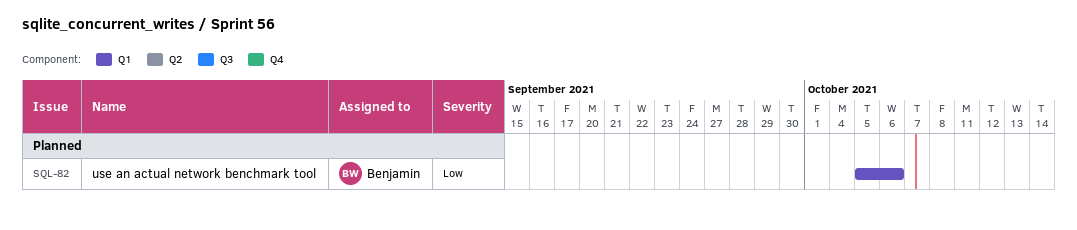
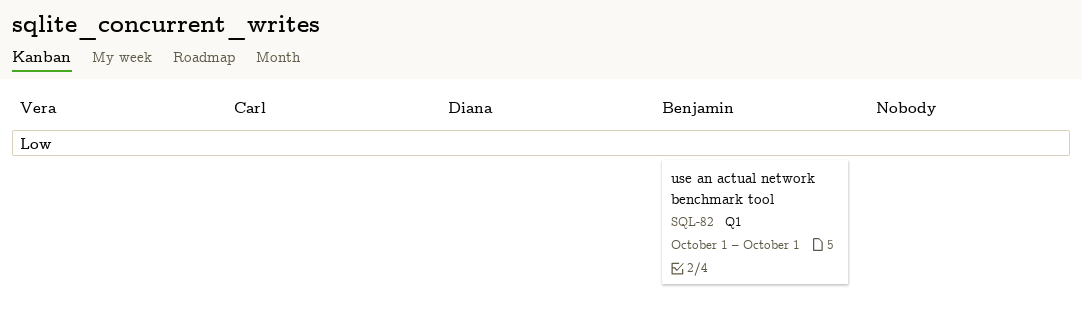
SQL-82, start: Oct 5 -> Oct 1
SQL-82, due: Oct 6 -> Oct 1

